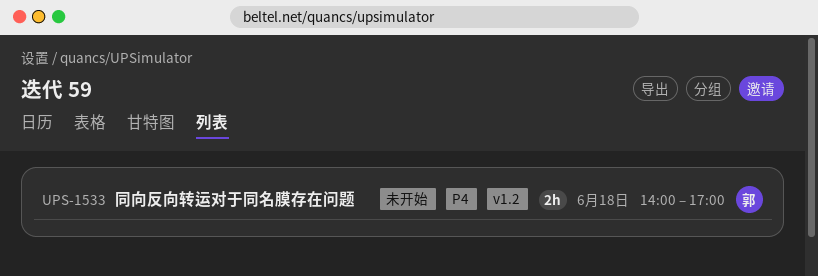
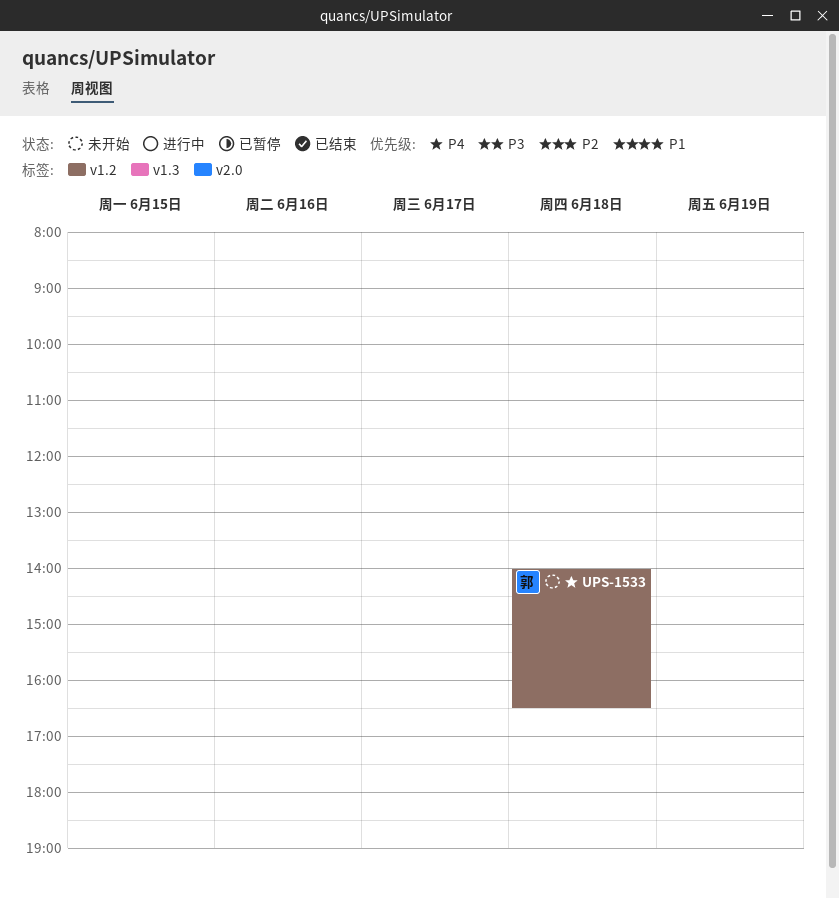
UPS-1533, ends: 17:00 -> 16:30

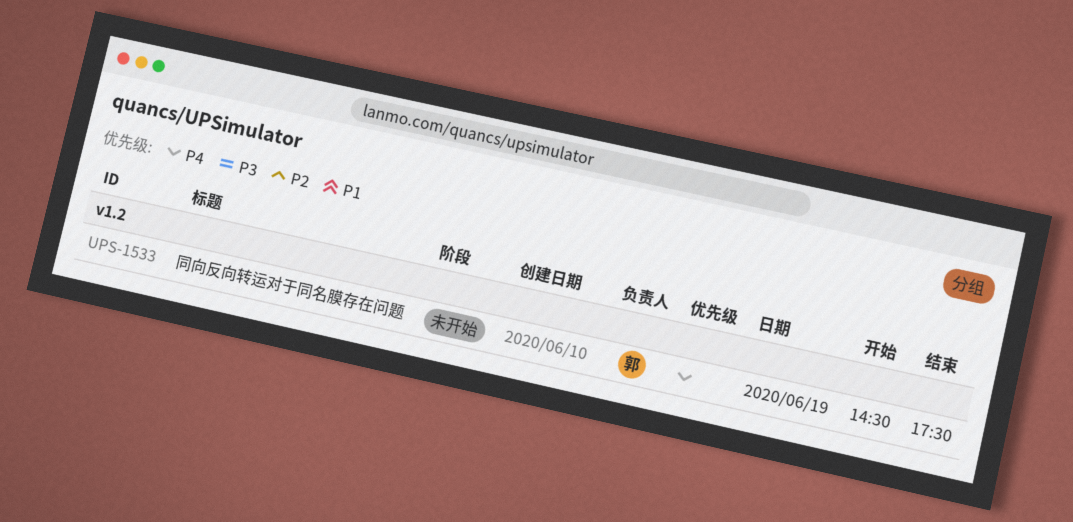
UPS-1533, day: Jun 18 -> Jun 19
UPS-1533, begins: 14:00 -> 14:30
UPS-1533, ends: 16:30 -> 17:30

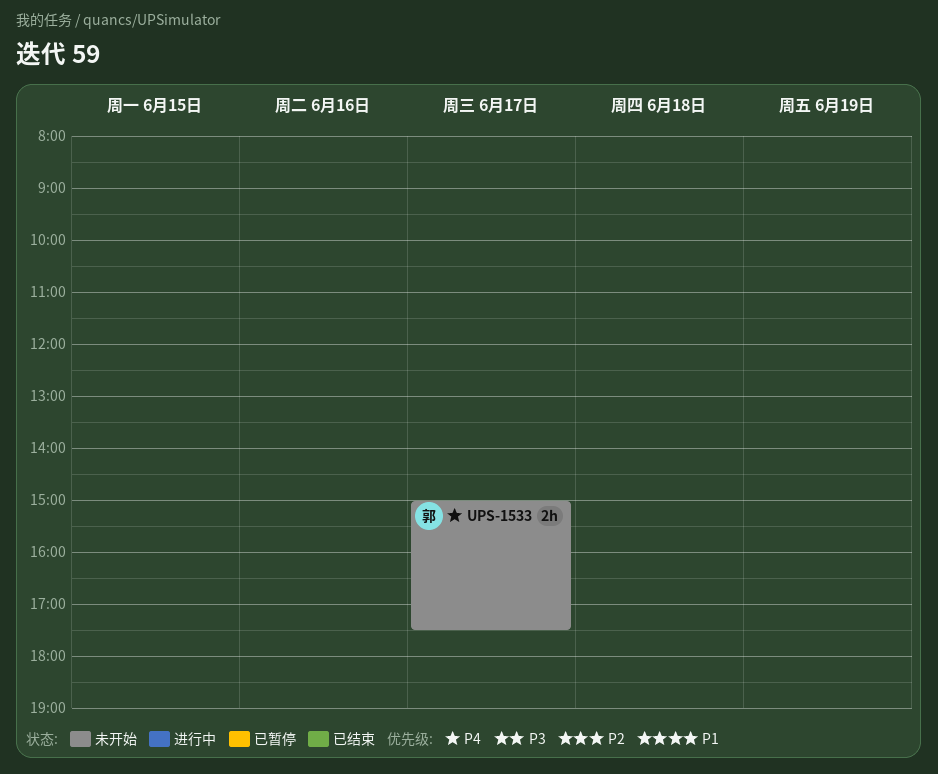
UPS-1533, day: Jun 19 -> Jun 17
UPS-1533, begins: 14:30 -> 15:00

